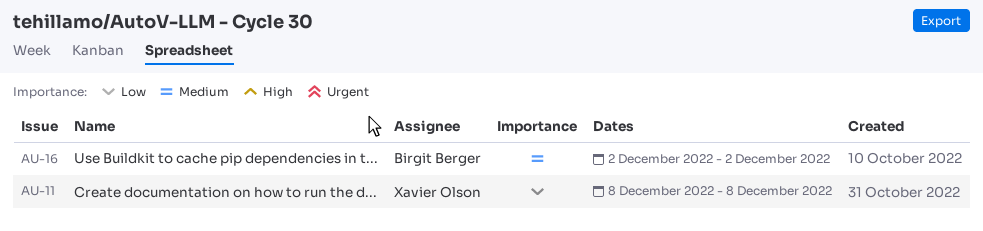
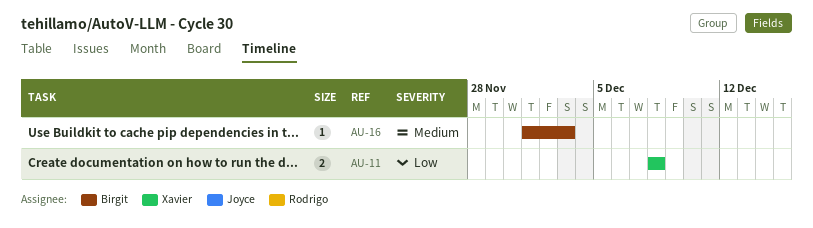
AU-16, start: Dec 2 -> Dec 1
AU-16, due: Dec 2 -> Dec 3

